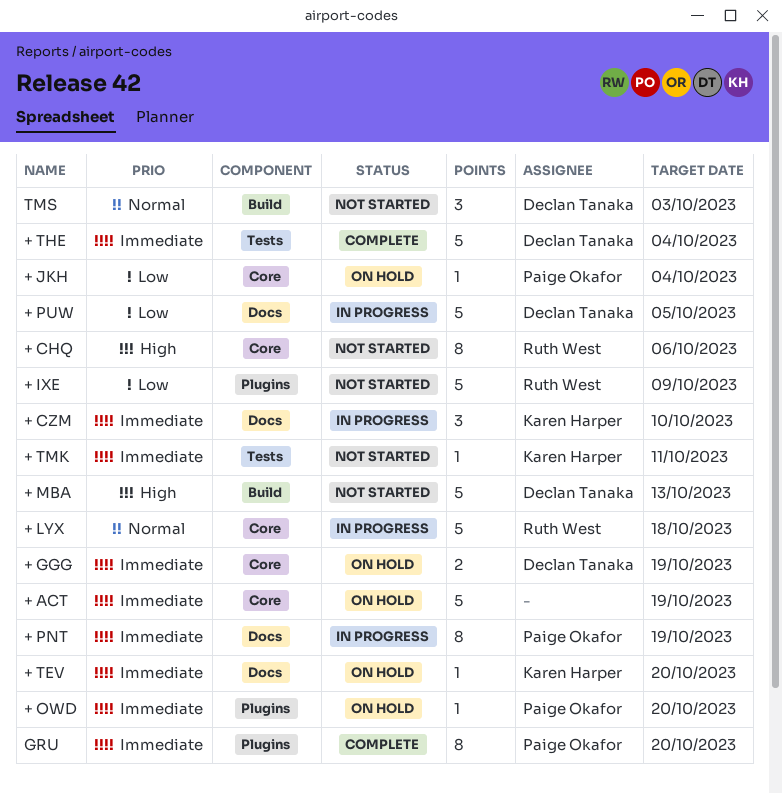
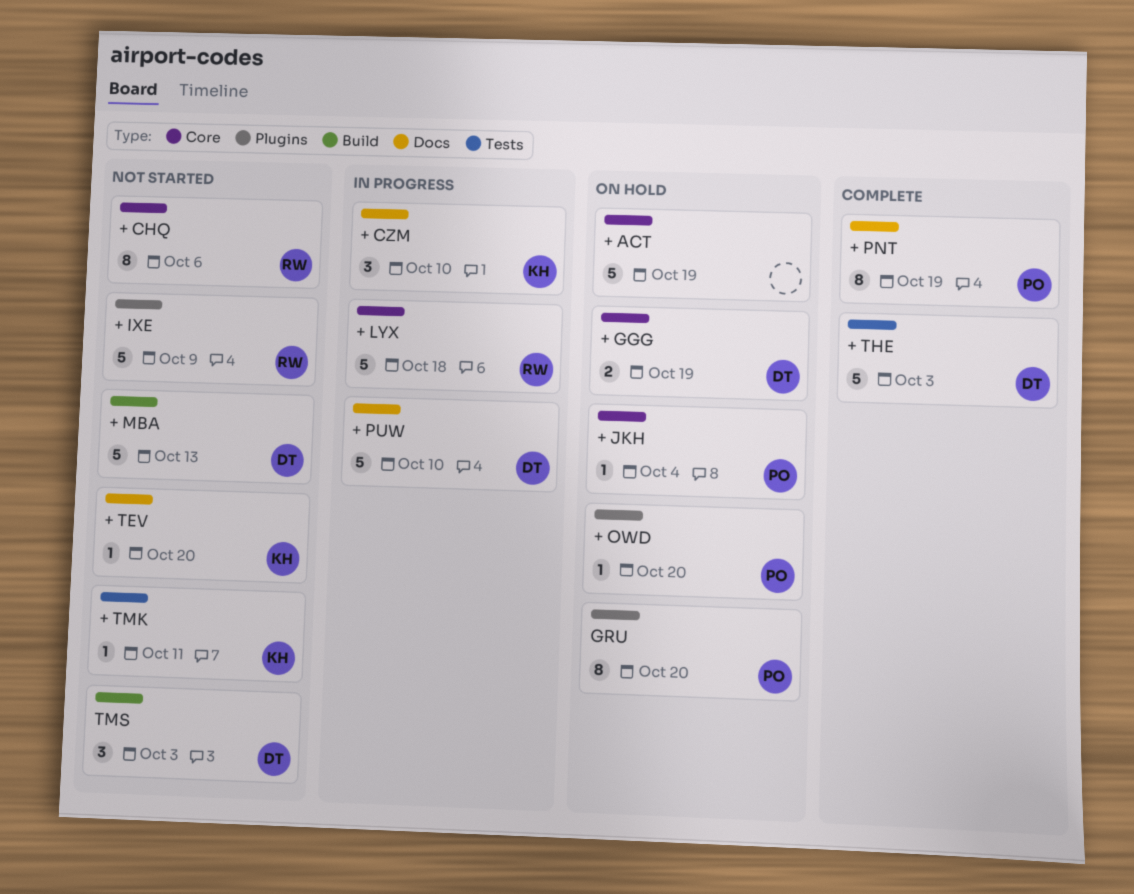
+ PNT, status: In progress -> Complete
+ PUW, due: Oct 5 -> Oct 10
+ TEV, status: On hold -> Not started
+ THE, due: Oct 4 -> Oct 3
GRU, status: Complete -> On hold

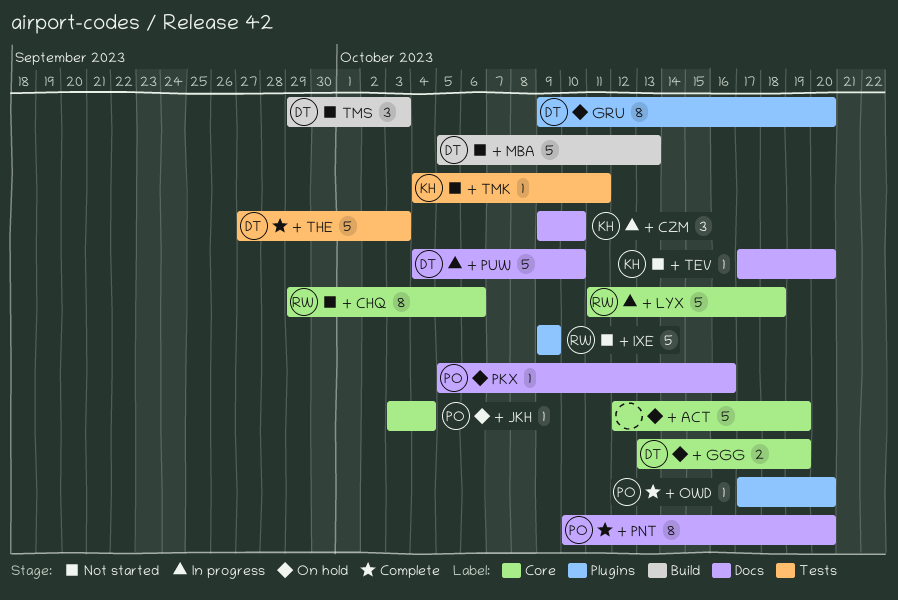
+ OWD, status: On hold -> Complete
+ PNT, due: Oct 19 -> Oct 20
GRU, owner: PO -> DT
PKX: none -> present

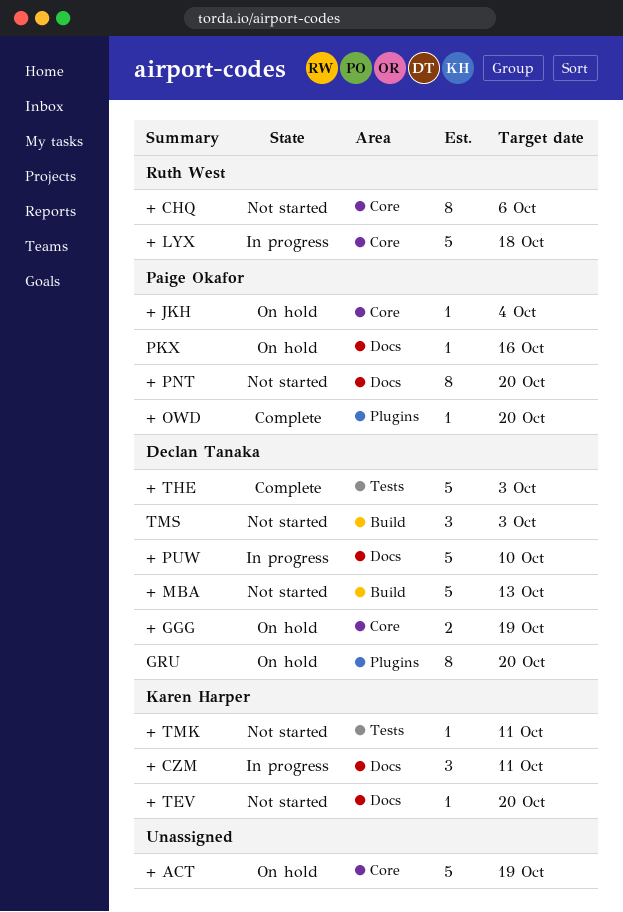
+ CZM, due: Oct 10 -> Oct 11
+ IXE: present -> none
+ PNT, status: Complete -> Not started

